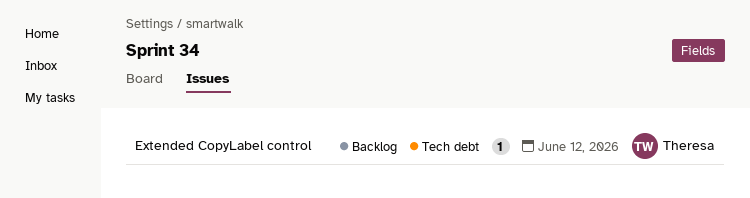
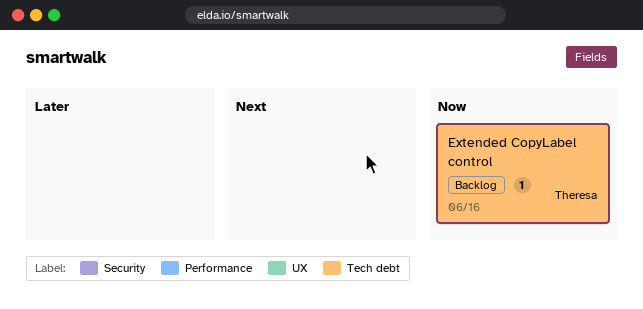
Extended CopyLabel control, due: Jun 12 -> Jun 16

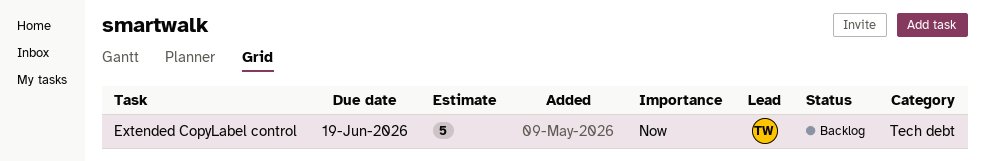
Extended CopyLabel control, estimate: 1 -> 5
Extended CopyLabel control, due: Jun 16 -> Jun 19

